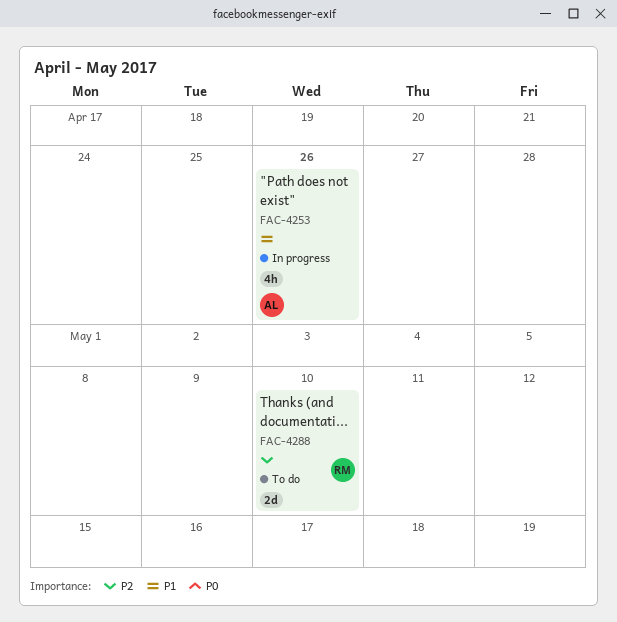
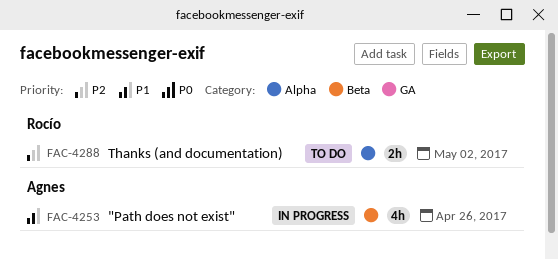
FAC-4288, estimate: 2d -> 2h
FAC-4288, due: May 10 -> May 2

